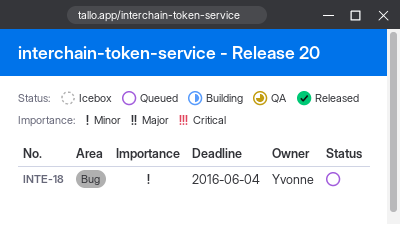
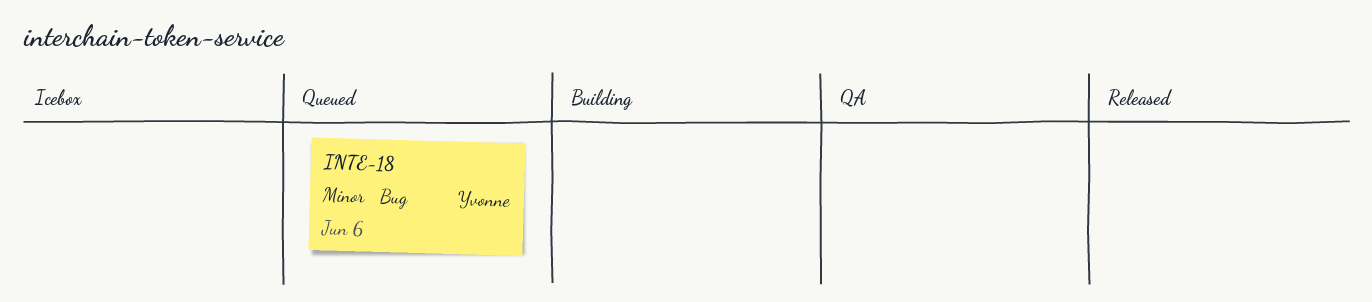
INTE-18, due: Jun 4 -> Jun 6

